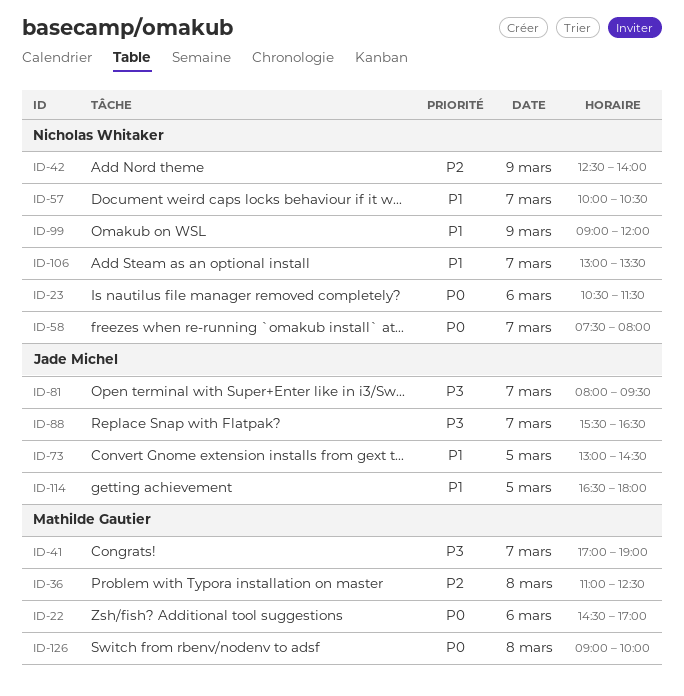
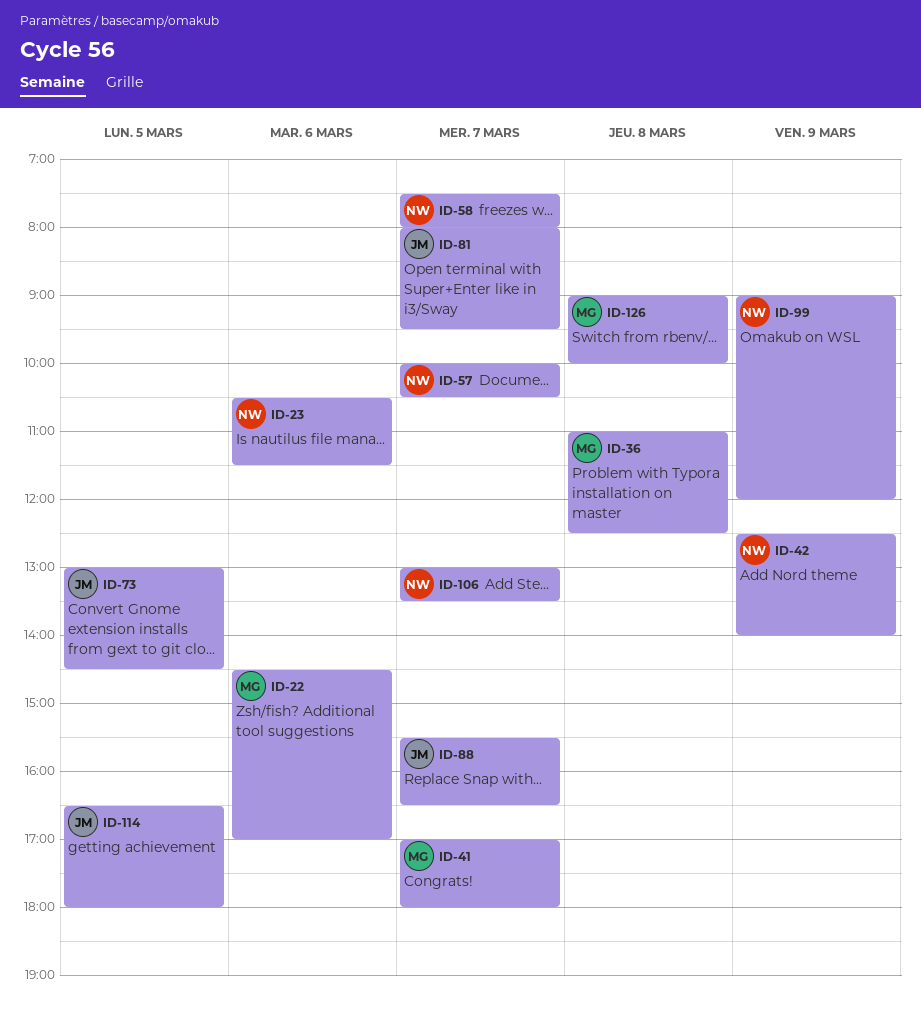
ID-41, ends: 19:00 -> 18:00

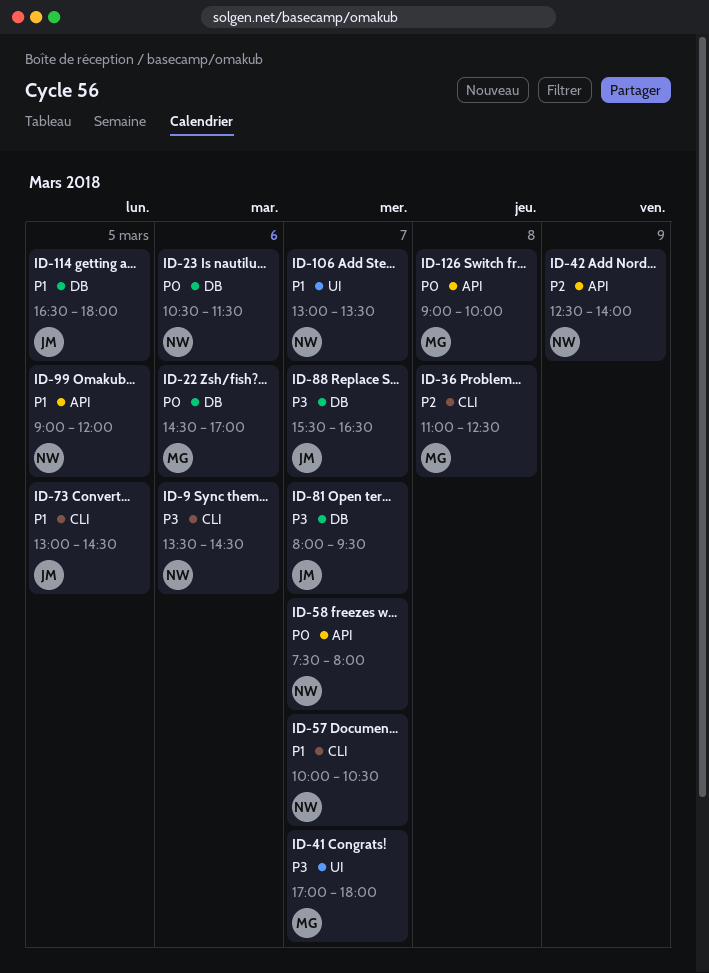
ID-9: none -> present
ID-99, day: Mar 9 -> Mar 5

